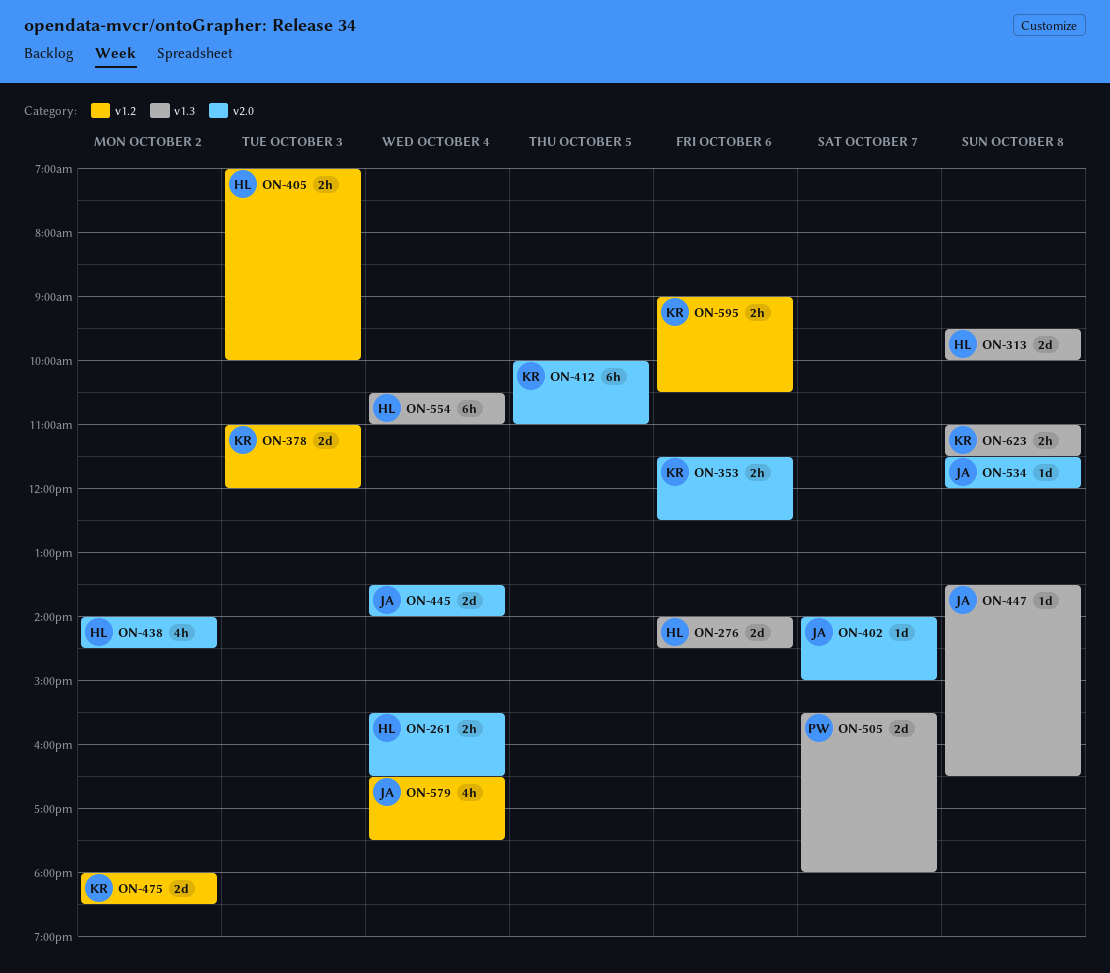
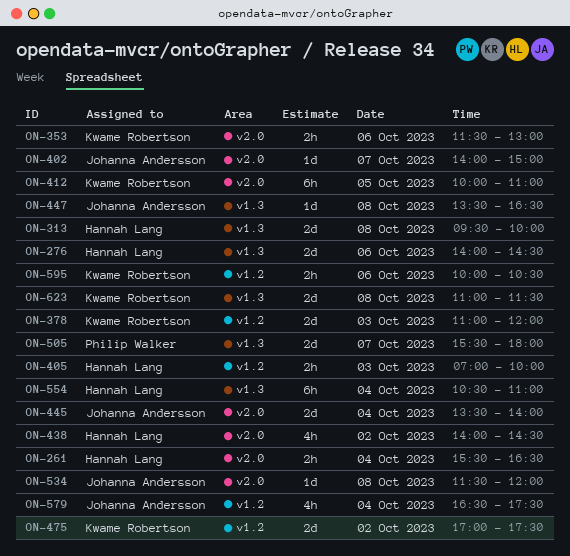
ON-353, ends: 12:30 -> 13:00
ON-475, begins: 18:00 -> 17:00
ON-475, ends: 18:30 -> 17:30
ON-595, begins: 09:00 -> 10:00
ON-623, estimate: 2h -> 2d

